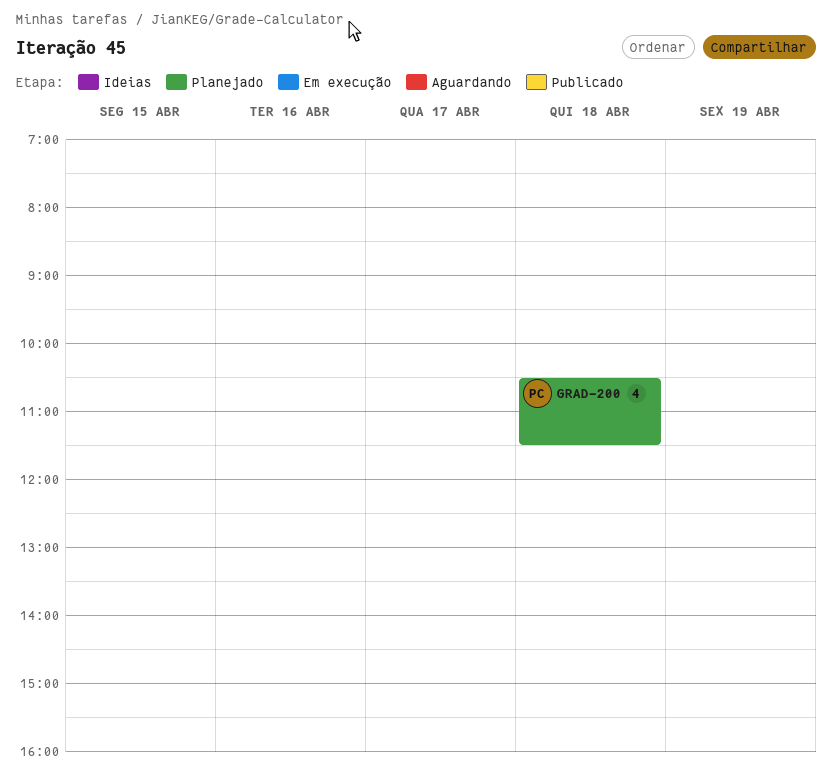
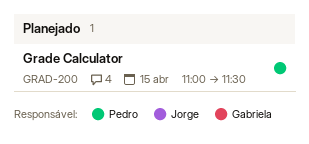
GRAD-200, day: Apr 18 -> Apr 15
GRAD-200, begins: 10:30 -> 11:00

